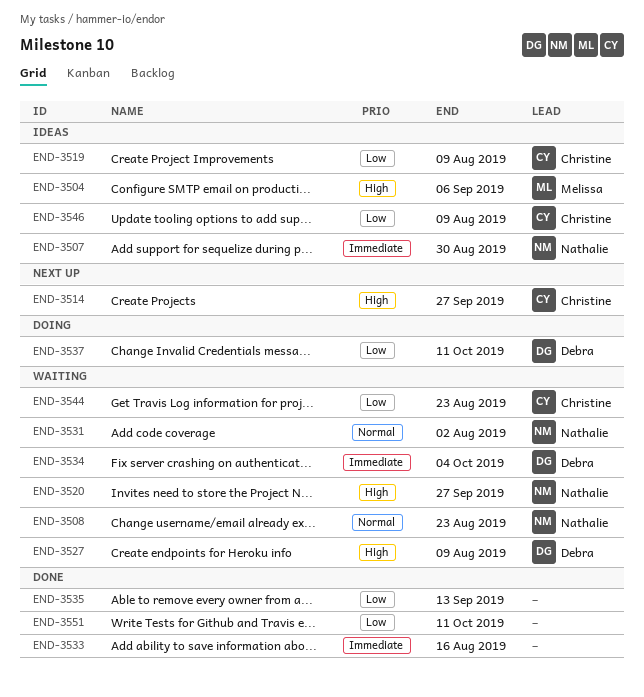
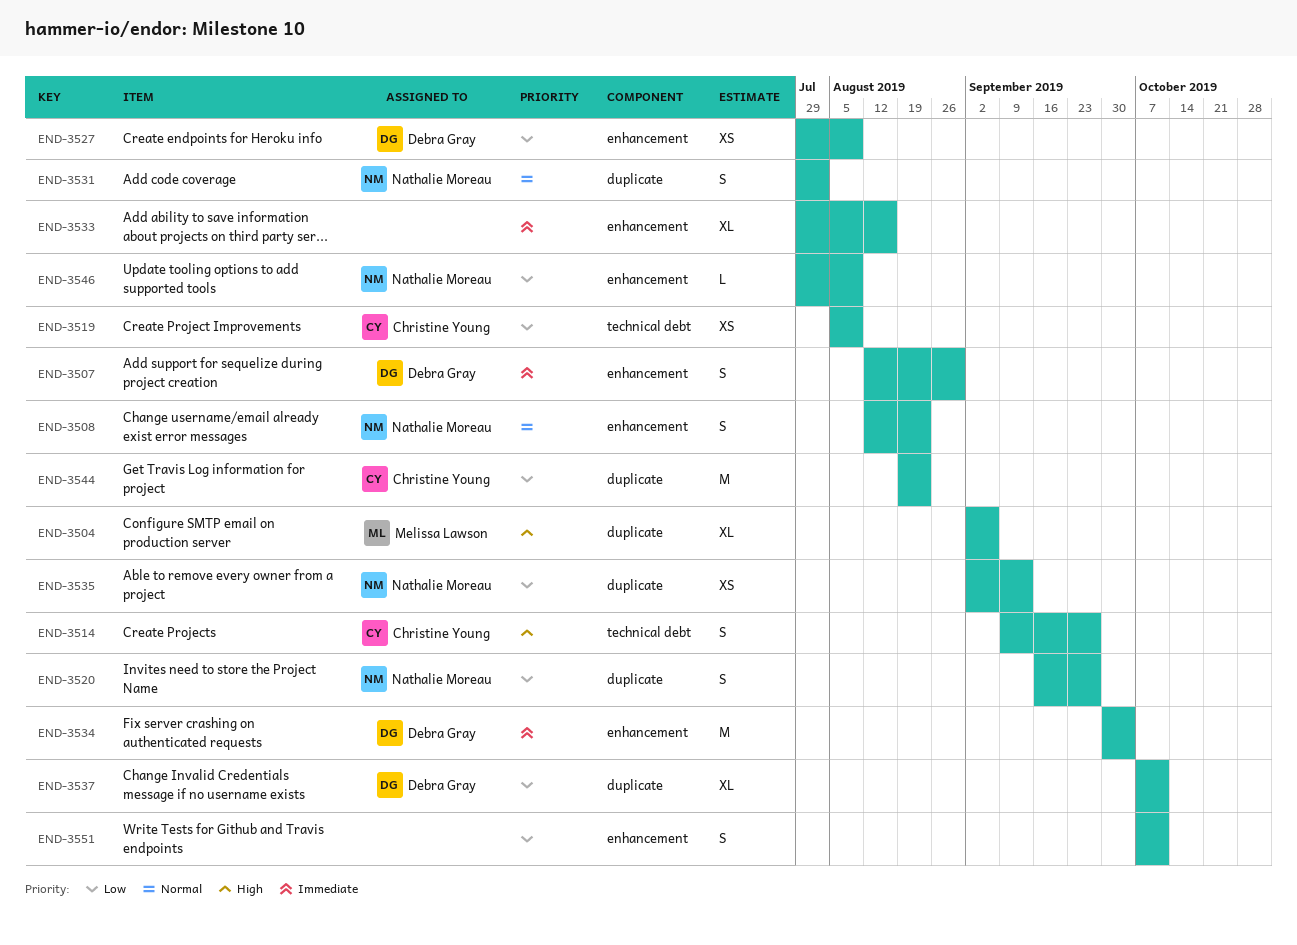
END-3507, owner: Nathalie Moreau -> Debra Gray
END-3520, priority: High -> Low
END-3527, priority: High -> Low
END-3535, owner: none -> Nathalie Moreau
END-3546, owner: Christine Young -> Nathalie Moreau

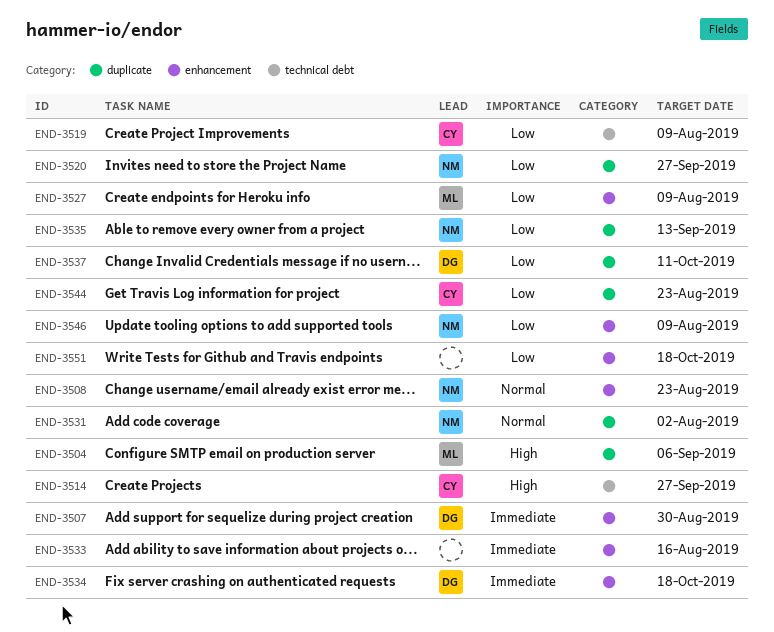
END-3527, owner: Debra Gray -> Melissa Lawson
END-3534, due: Oct 4 -> Oct 18
END-3551, due: Oct 11 -> Oct 18

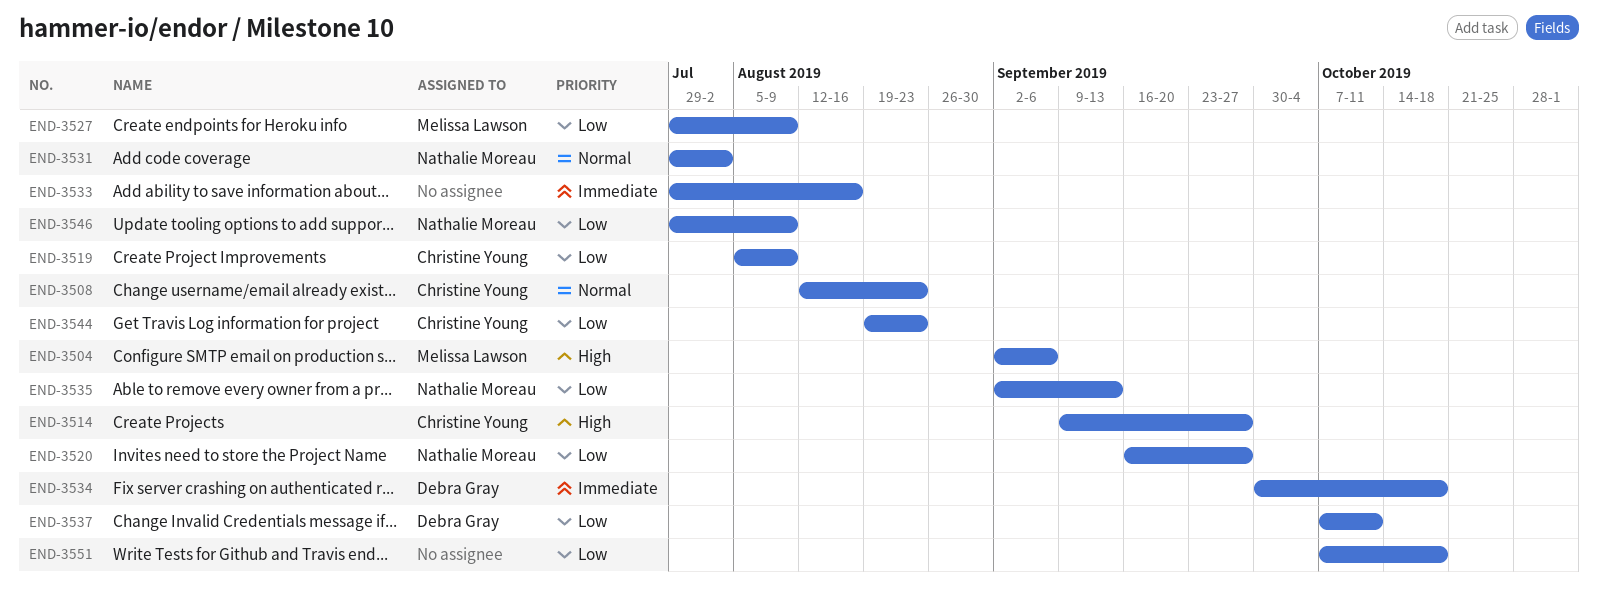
END-3507: present -> none
END-3508, owner: Nathalie Moreau -> Christine Young

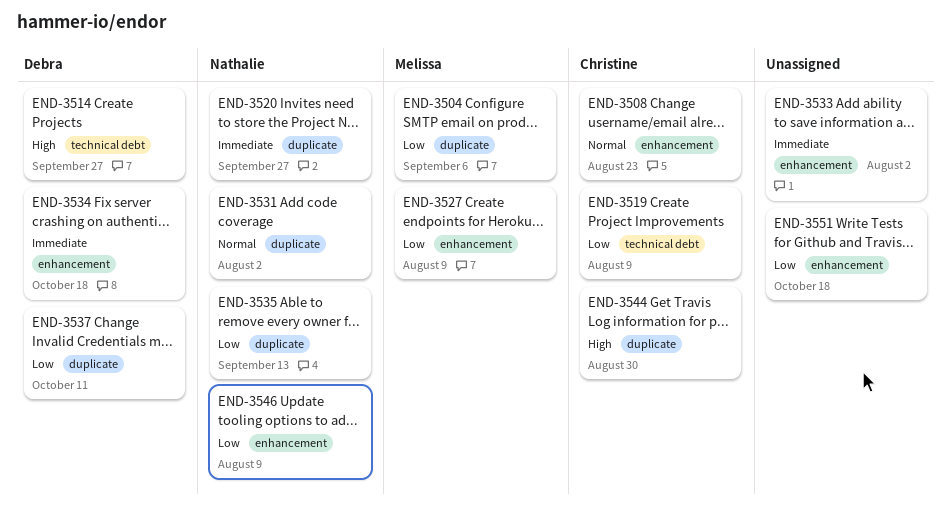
END-3504, priority: High -> Low
END-3514, owner: Christine Young -> Debra Gray
END-3520, priority: Low -> Immediate
END-3533, due: Aug 16 -> Aug 2
END-3544, priority: Low -> High
END-3544, due: Aug 23 -> Aug 30

